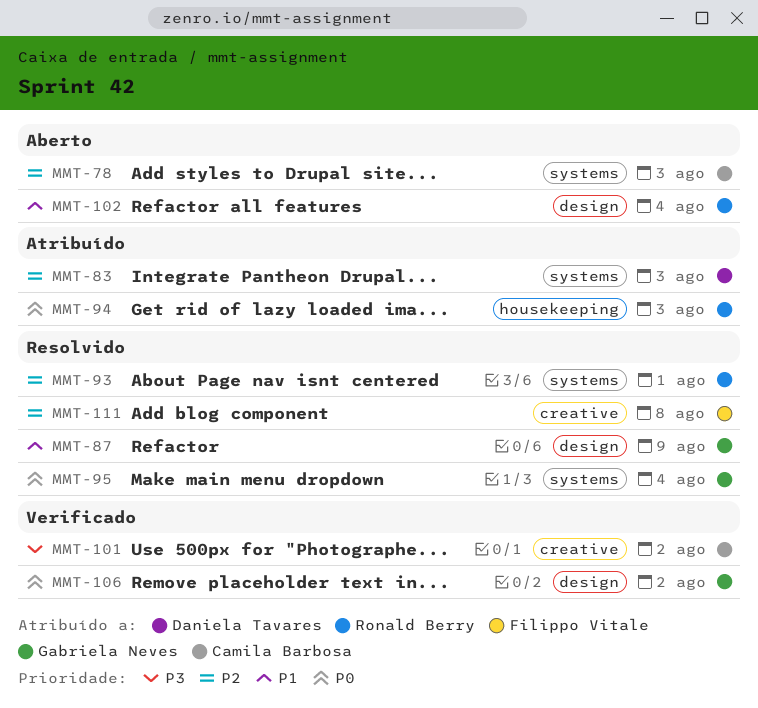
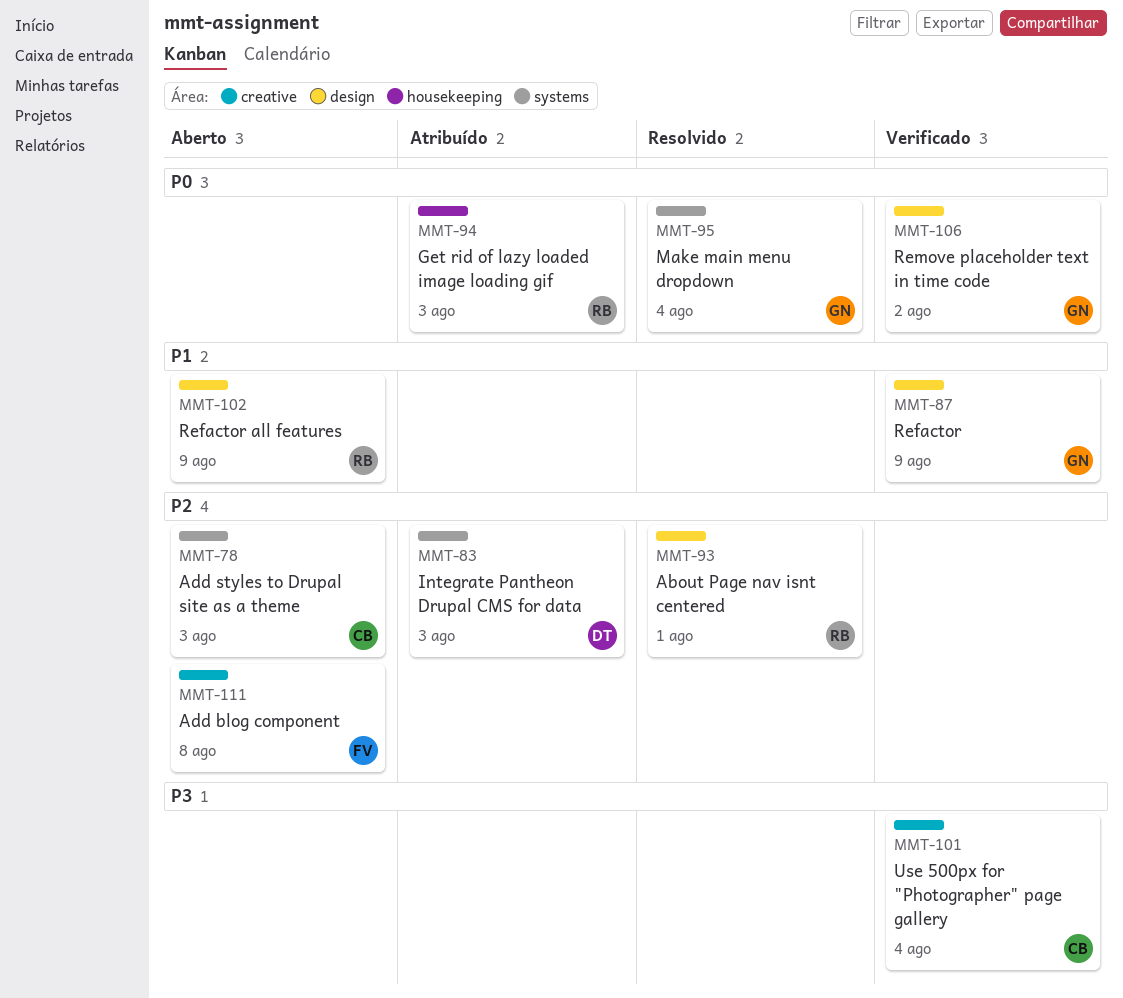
MMT-87, status: Resolvido -> Verificado
MMT-93, label: systems -> design
MMT-101, due: Aug 2 -> Aug 4
MMT-102, due: Aug 4 -> Aug 9
MMT-111, status: Resolvido -> Aberto

